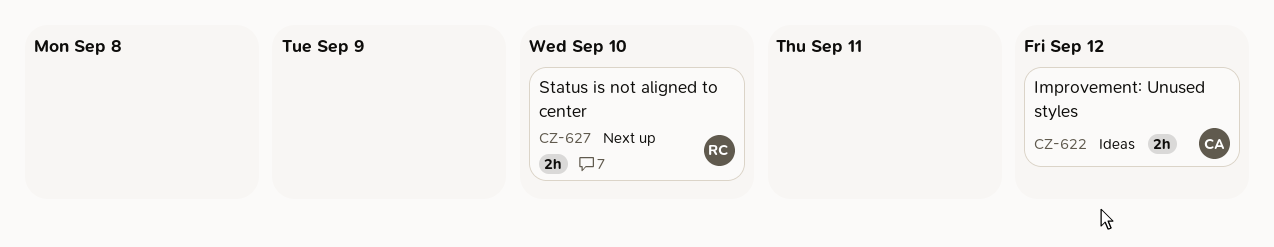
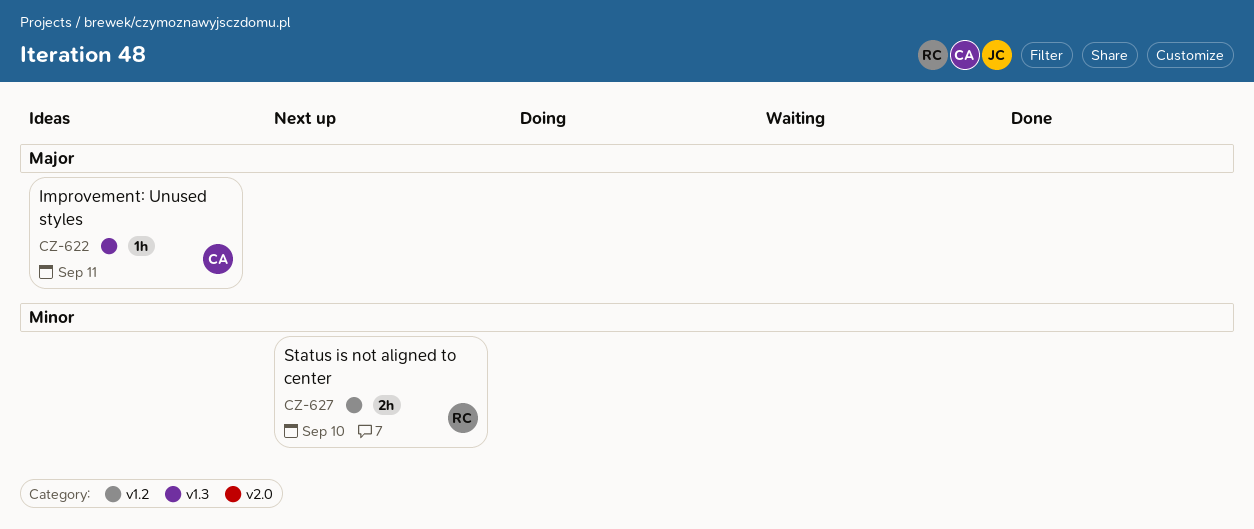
CZ-622, estimate: 2h -> 1h
CZ-622, due: Sep 12 -> Sep 11

